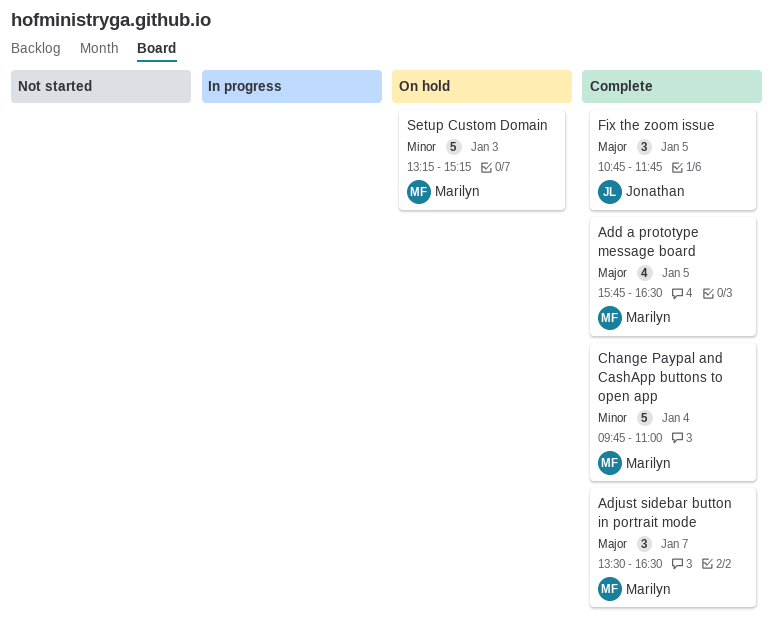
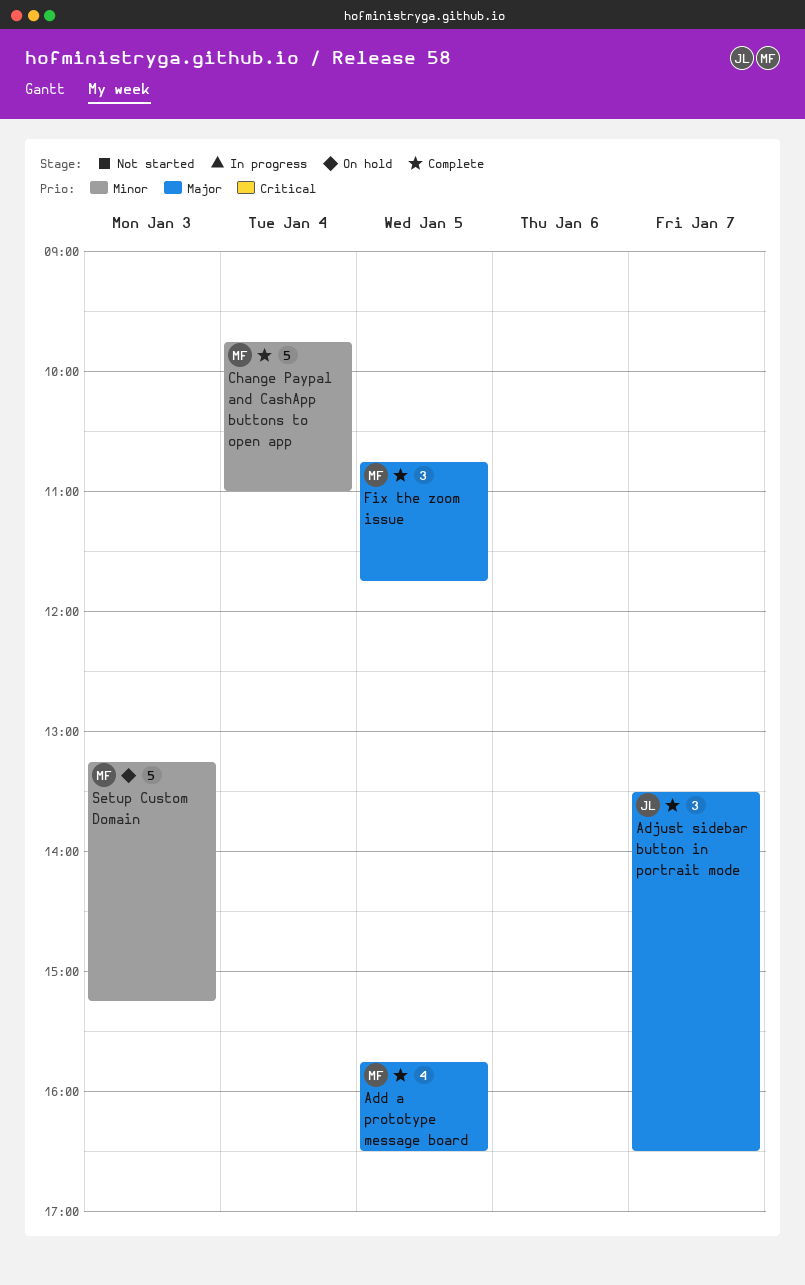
Adjust sidebar button in portrait mode, owner: Marilyn -> Jonathan
Fix the zoom issue, owner: Jonathan -> Marilyn

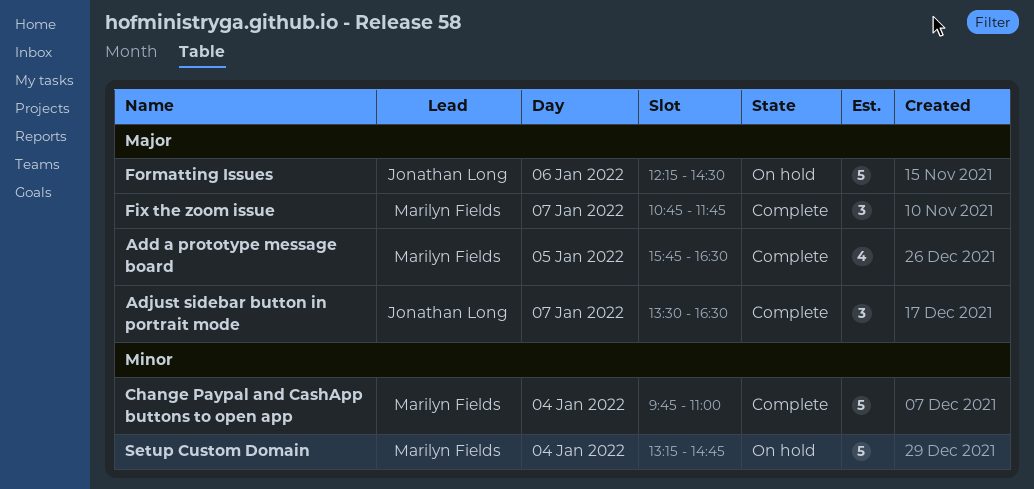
Fix the zoom issue, day: Jan 5 -> Jan 7
Formatting Issues: none -> present
Setup Custom Domain, day: Jan 3 -> Jan 4
Setup Custom Domain, ends: 15:15 -> 14:45

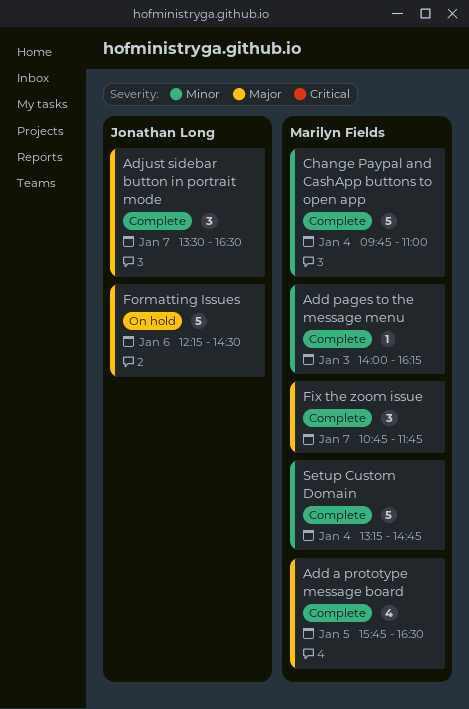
Add pages to the message menu: none -> present
Setup Custom Domain, status: On hold -> Complete

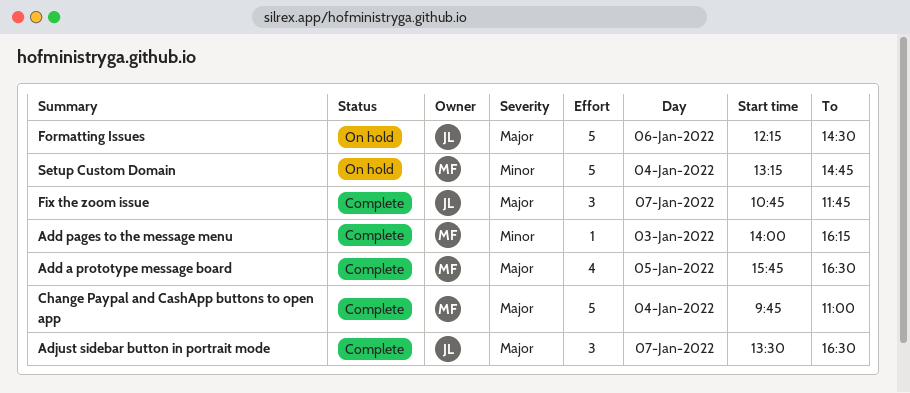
Change Paypal and CashApp buttons to open app, priority: Minor -> Major
Fix the zoom issue, owner: Marilyn Fields -> Jonathan Long
Setup Custom Domain, status: Complete -> On hold

